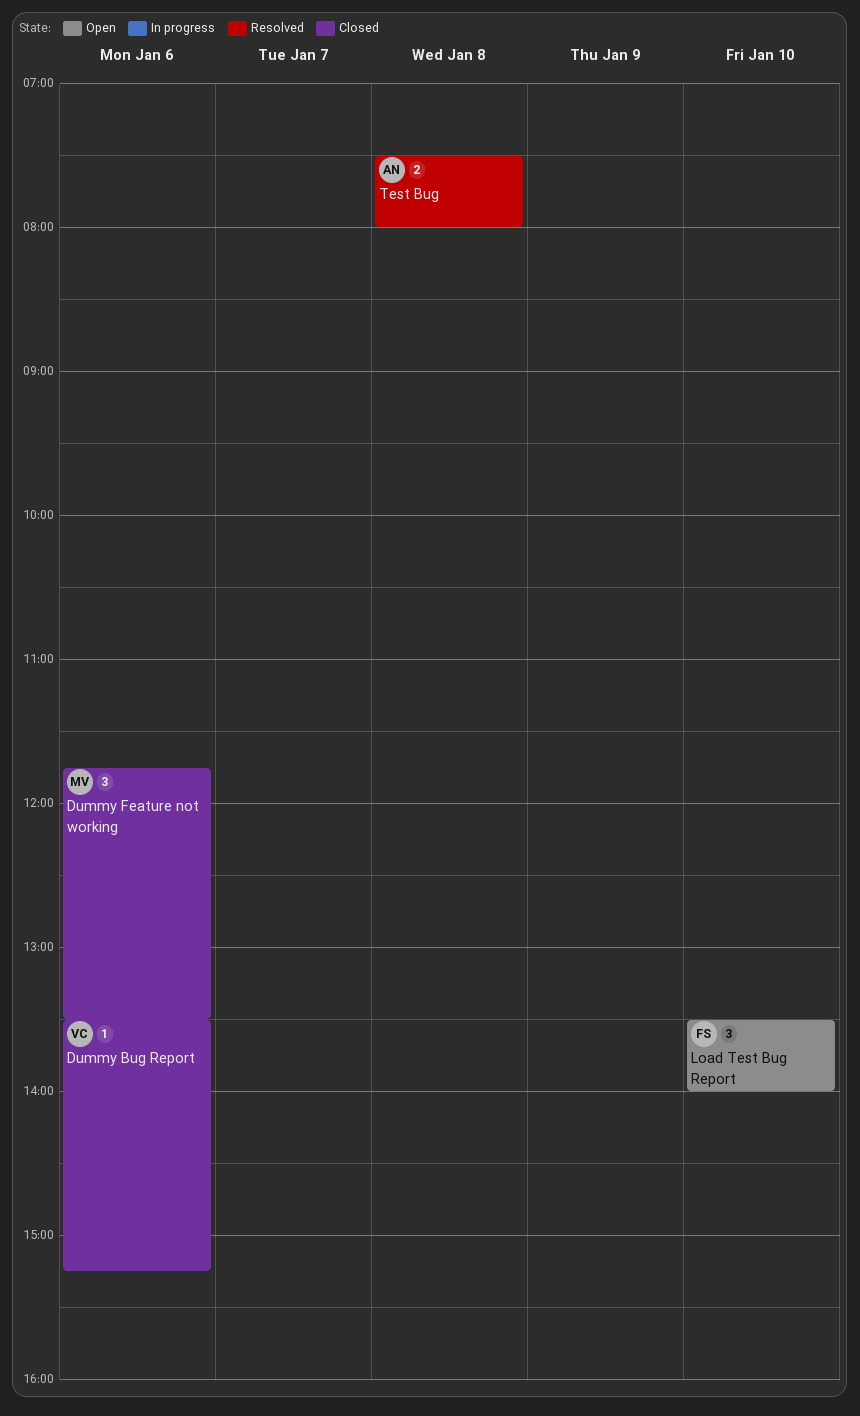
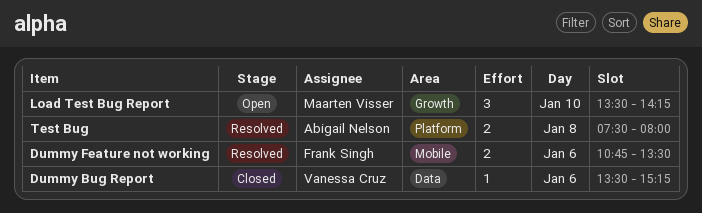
Dummy Feature not working, status: Closed -> Resolved
Dummy Feature not working, owner: Maarten Visser -> Frank Singh
Dummy Feature not working, estimate: 3 -> 2
Dummy Feature not working, begins: 11:45 -> 10:45
Load Test Bug Report, owner: Frank Singh -> Maarten Visser
Load Test Bug Report, ends: 14:00 -> 14:15

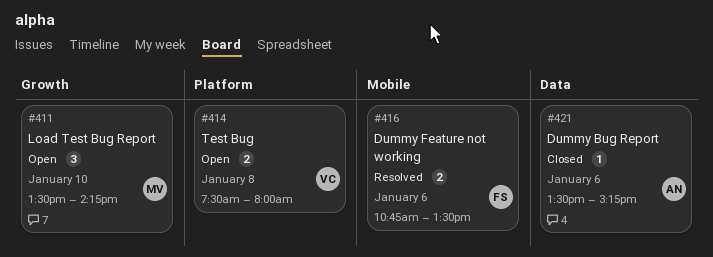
Dummy Bug Report, owner: Vanessa Cruz -> Abigail Nelson
Test Bug, status: Resolved -> Open
Test Bug, owner: Abigail Nelson -> Vanessa Cruz

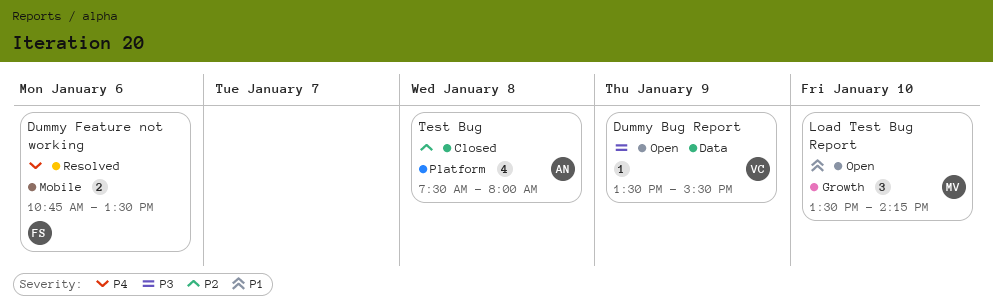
Dummy Bug Report, status: Closed -> Open
Dummy Bug Report, owner: AN -> VC
Dummy Bug Report, day: Jan 6 -> Jan 9
Dummy Bug Report, ends: 15:15 -> 15:30
Test Bug, status: Open -> Closed
Test Bug, owner: VC -> AN
Test Bug, estimate: 2 -> 4

